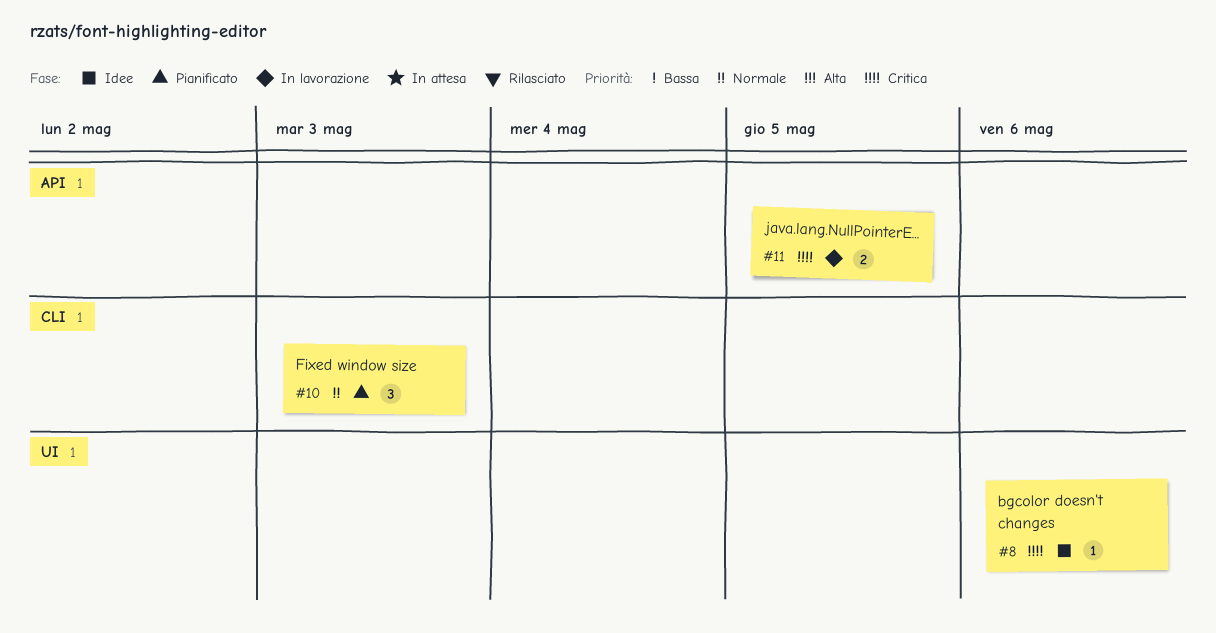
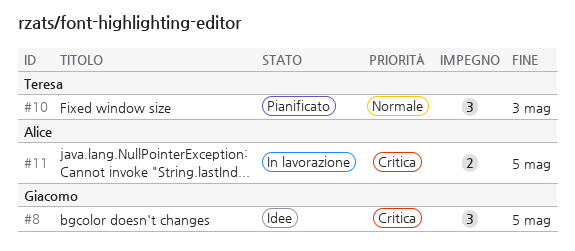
#8, estimate: 1 -> 3
#8, due: May 6 -> May 5

